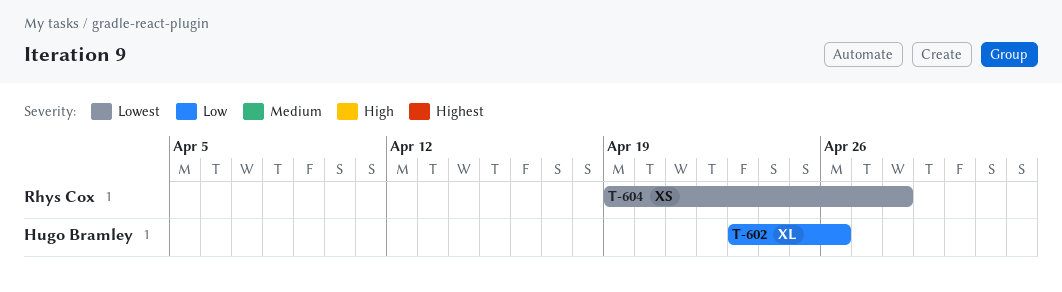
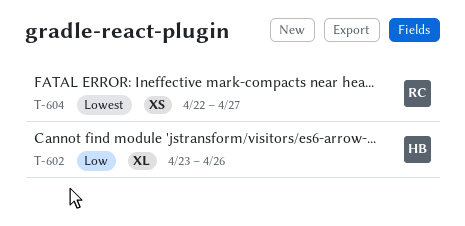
T-604, start: Apr 19 -> Apr 22
T-604, due: Apr 28 -> Apr 27

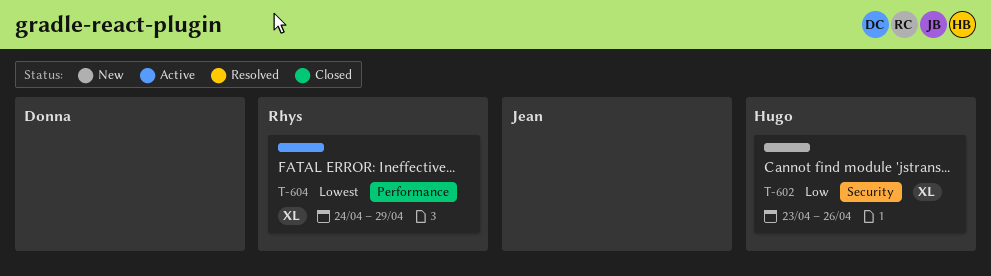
T-604, estimate: XS -> XL
T-604, start: Apr 22 -> Apr 24
T-604, due: Apr 27 -> Apr 29

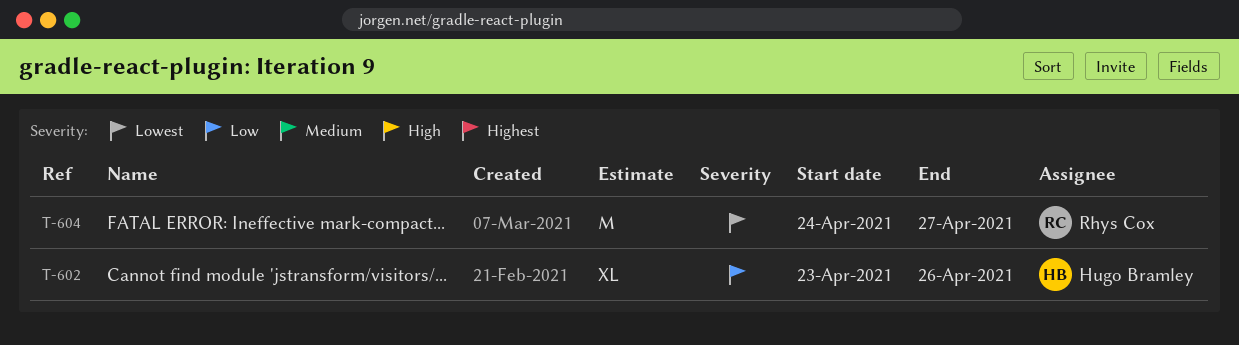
T-604, estimate: XL -> M
T-604, due: Apr 29 -> Apr 27

